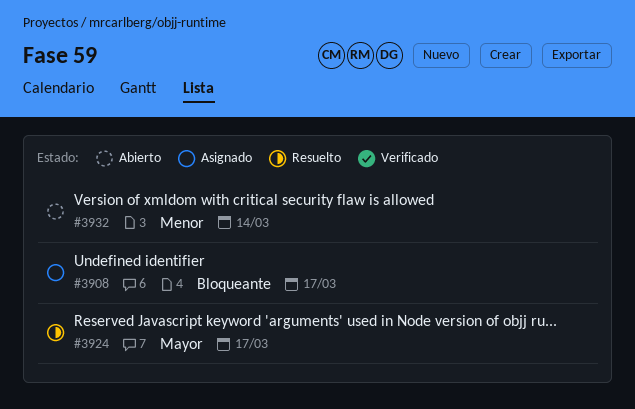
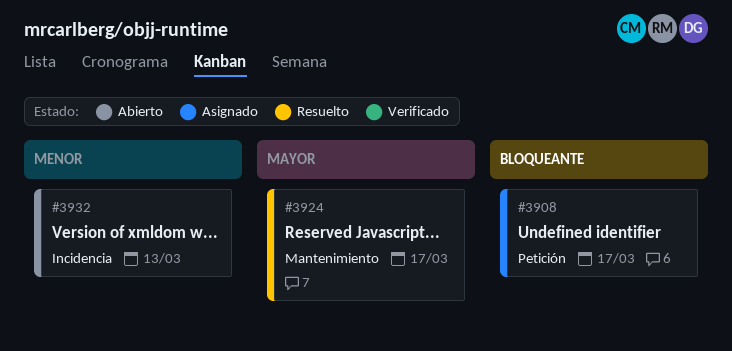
#3932, due: Mar 14 -> Mar 13

